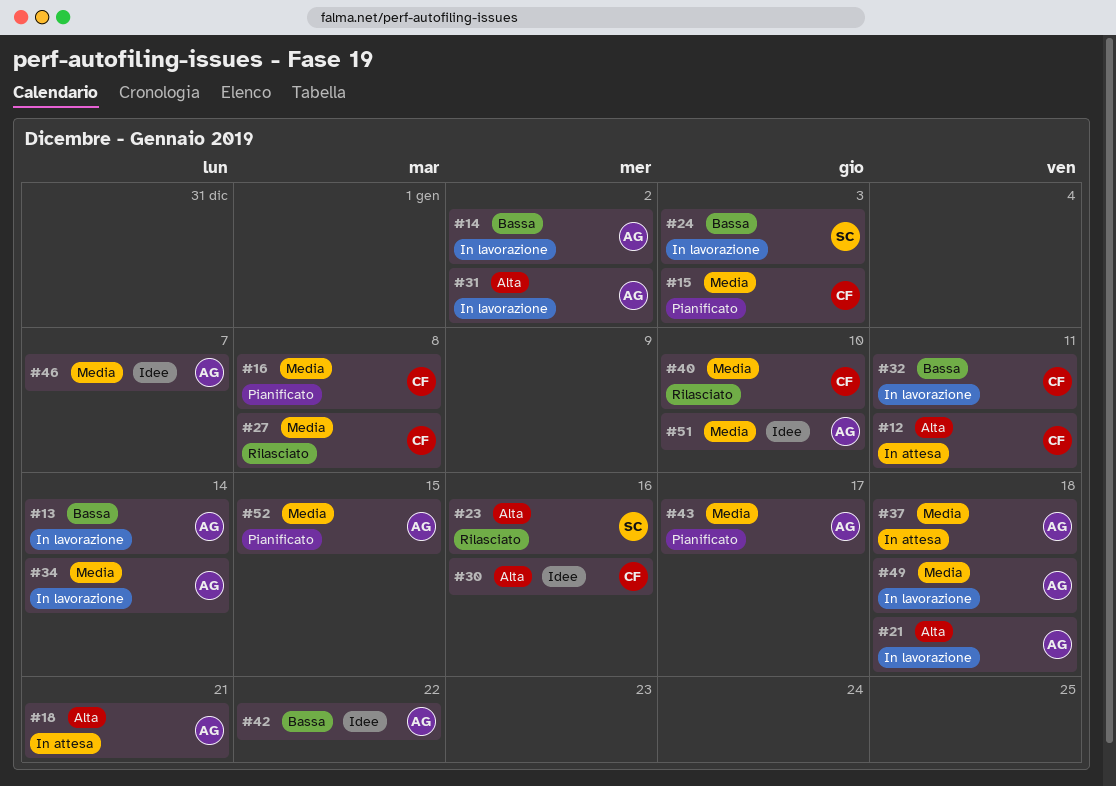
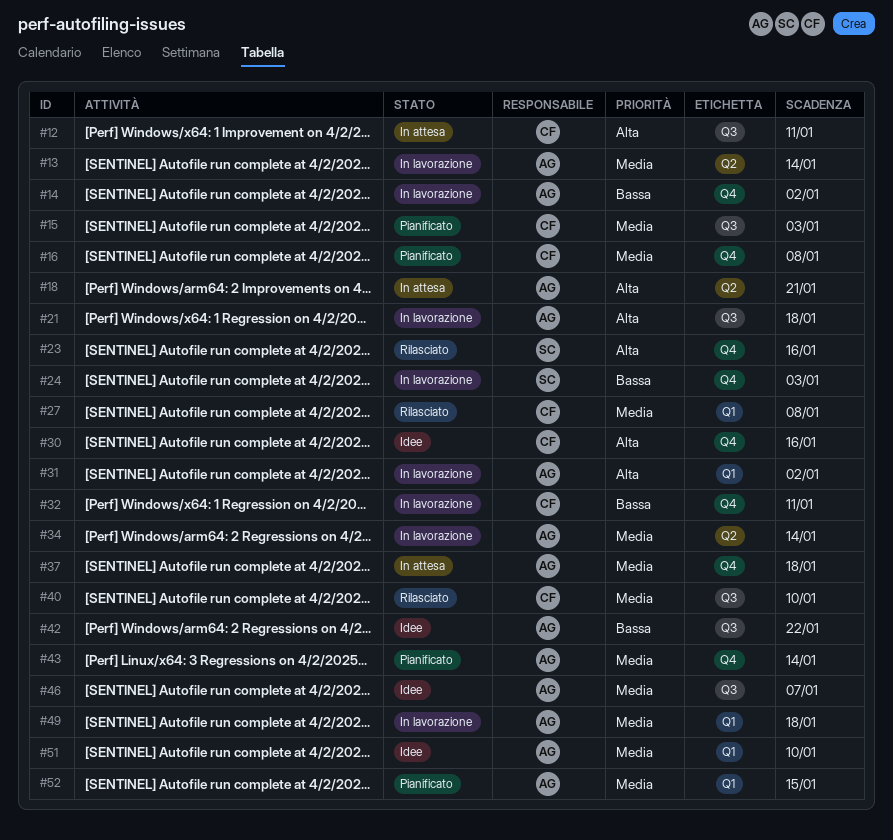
#13, priority: Bassa -> Media
#43, due: Jan 17 -> Jan 14

